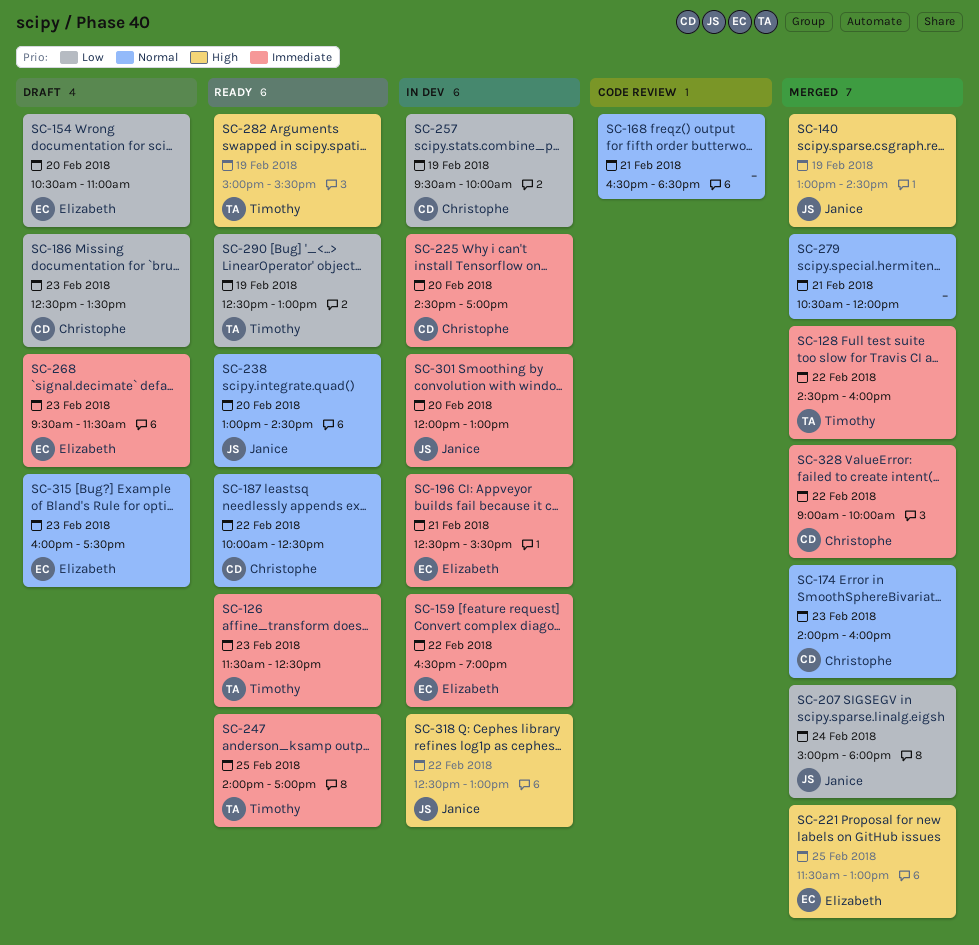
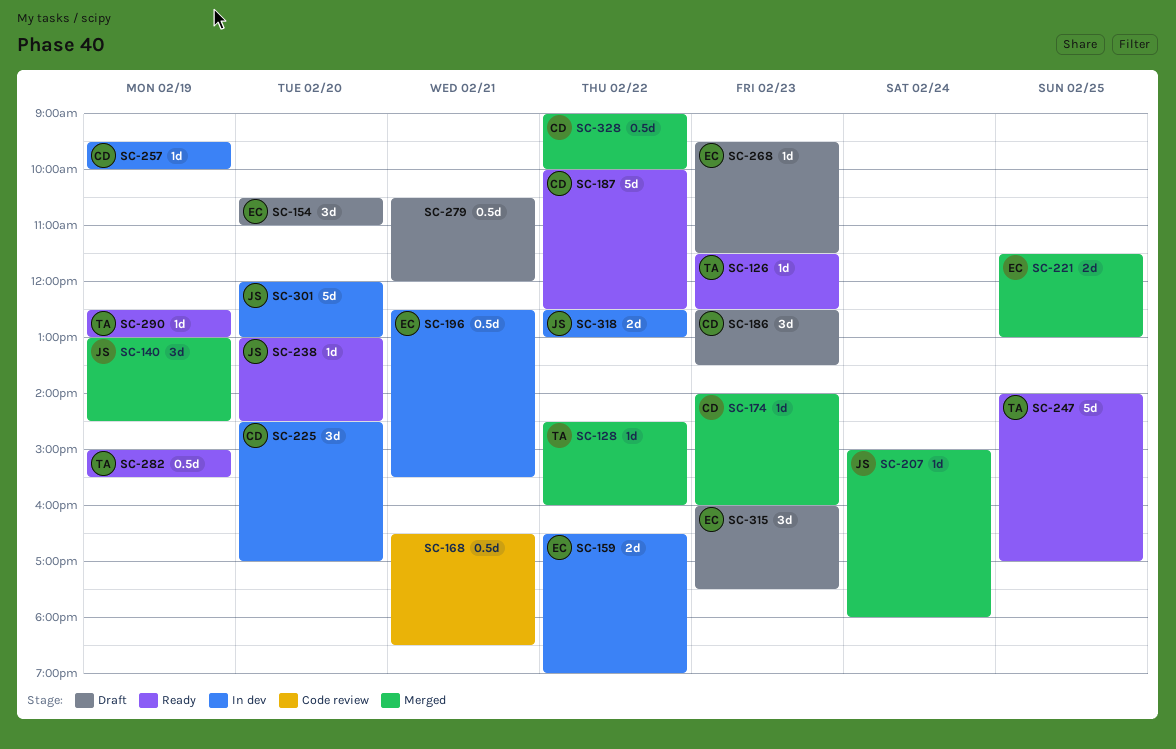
SC-279, status: Merged -> Draft

